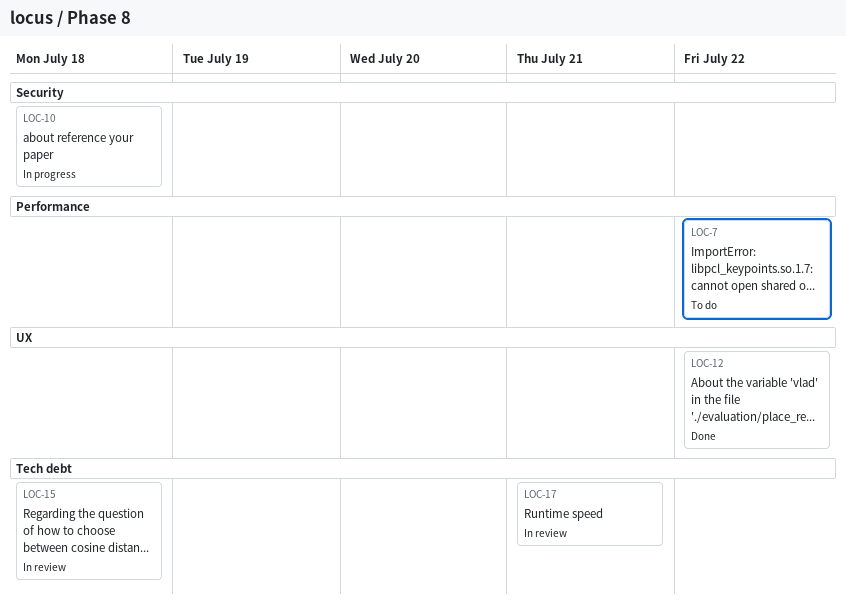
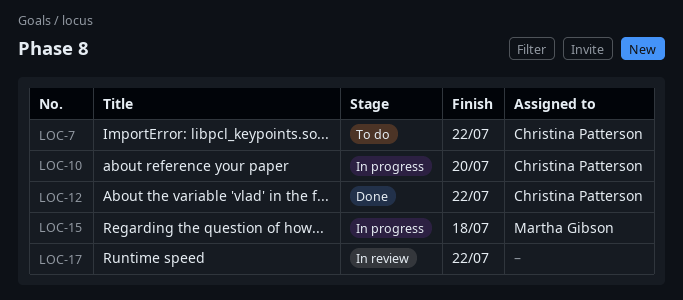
LOC-10, due: Jul 18 -> Jul 20
LOC-15, status: In review -> In progress
LOC-17, due: Jul 21 -> Jul 22

